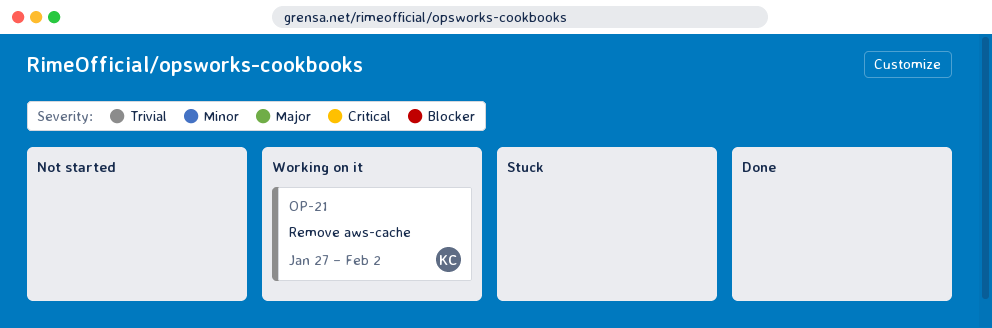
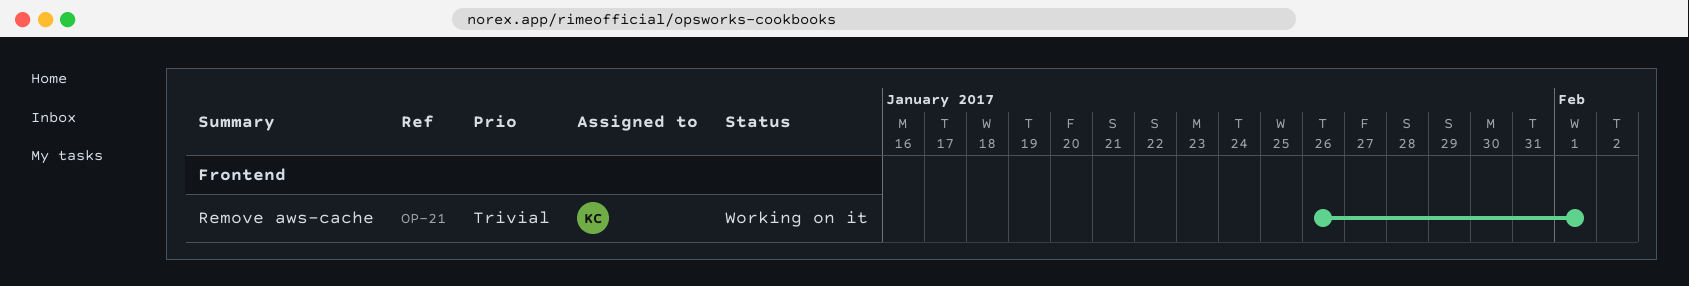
OP-21, start: Jan 27 -> Jan 26
OP-21, due: Feb 2 -> Feb 1

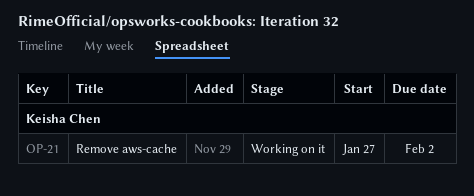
OP-21, start: Jan 26 -> Jan 27
OP-21, due: Feb 1 -> Feb 2

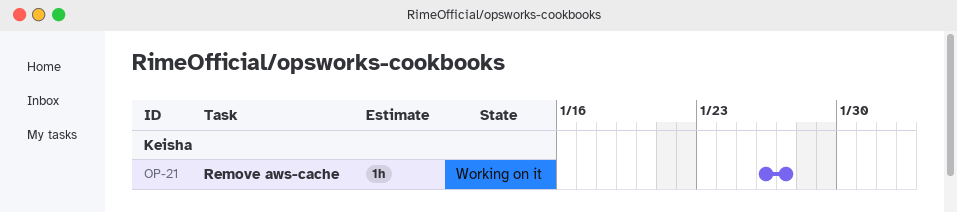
OP-21, start: Jan 27 -> Jan 26
OP-21, due: Feb 2 -> Jan 27

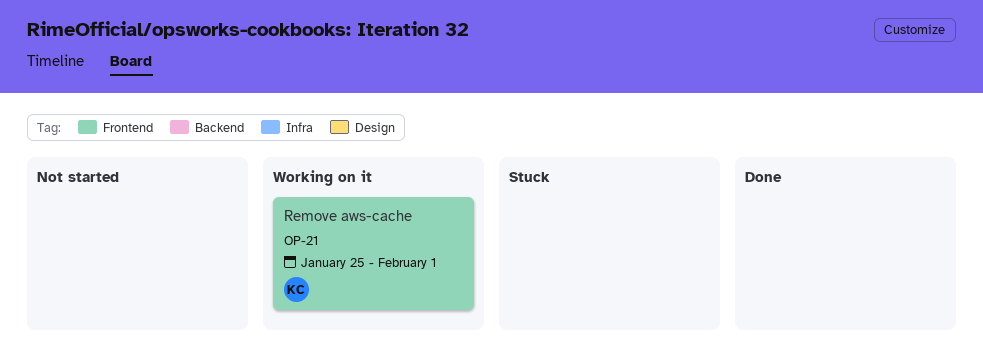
OP-21, start: Jan 26 -> Jan 25
OP-21, due: Jan 27 -> Feb 1

